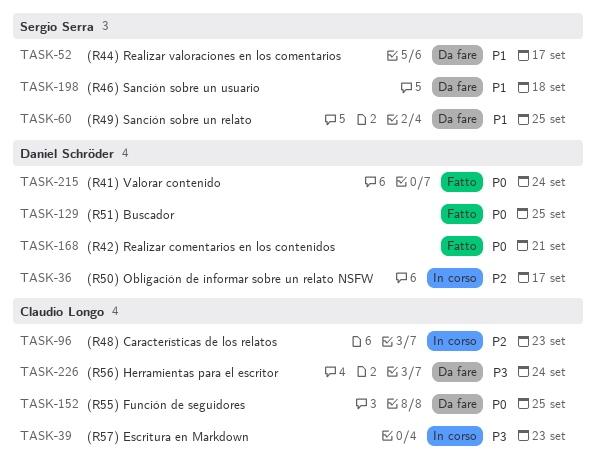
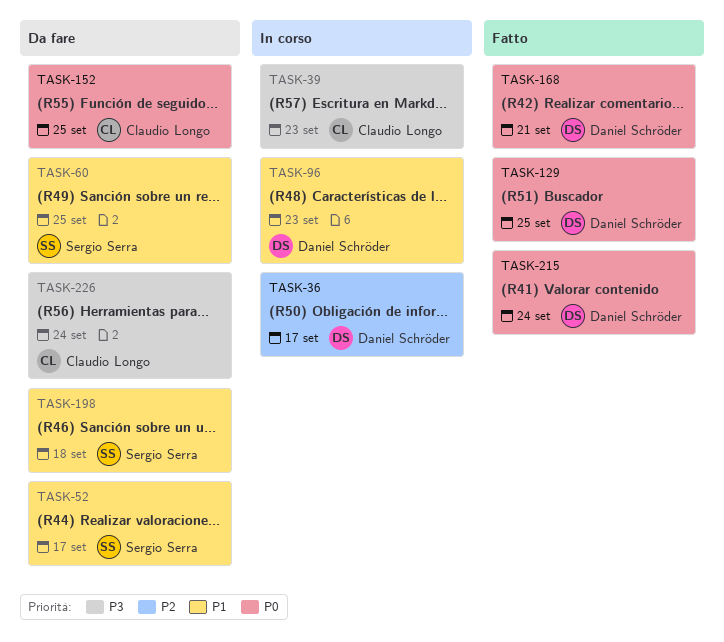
TASK-96, owner: Claudio Longo -> Daniel Schröder
TASK-96, priority: P2 -> P1

